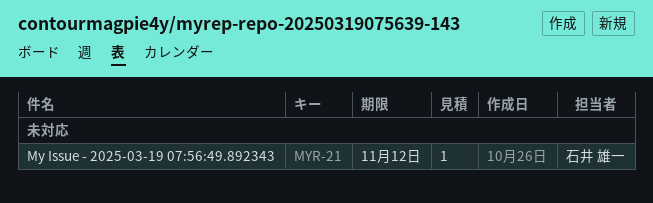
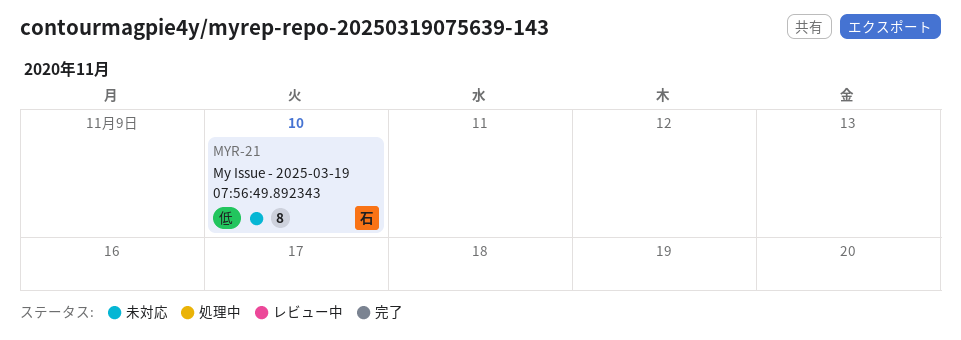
MYR-21, estimate: 1 -> 8
MYR-21, due: Nov 12 -> Nov 10

